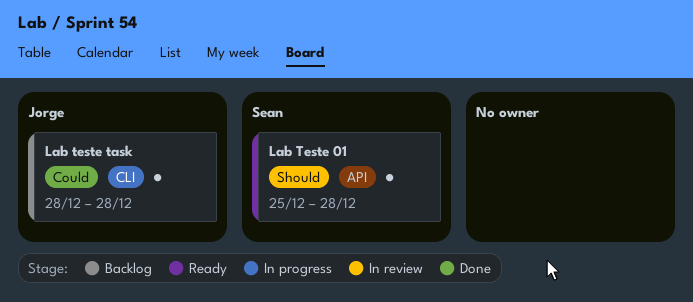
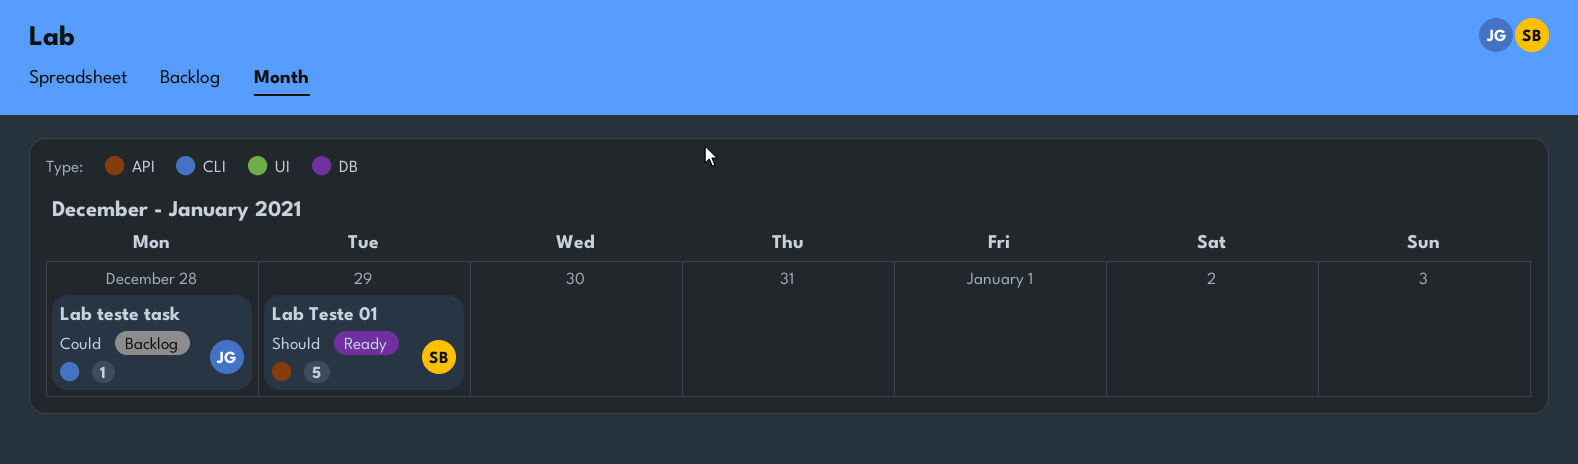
Lab Teste 01, estimate: 1 -> 5
Lab Teste 01, due: Dec 28 -> Dec 29

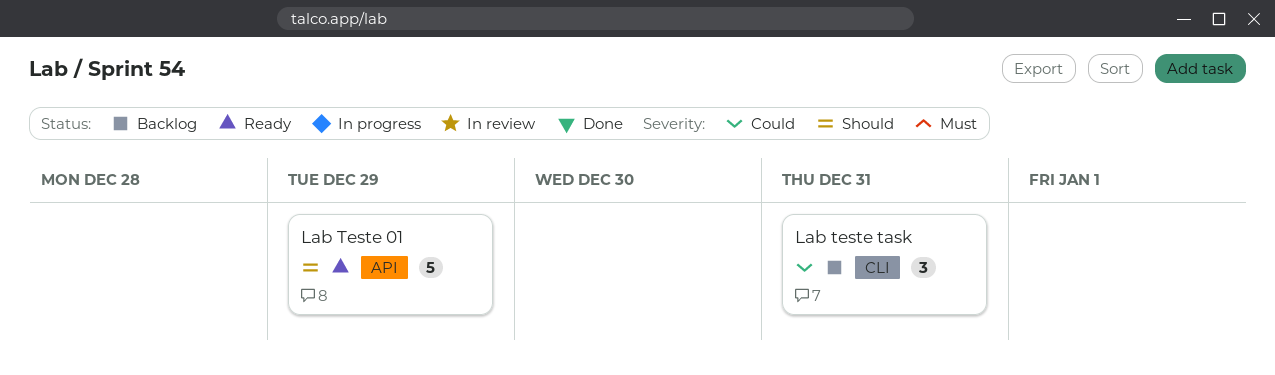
Lab teste task, estimate: 1 -> 3
Lab teste task, due: Dec 28 -> Dec 31

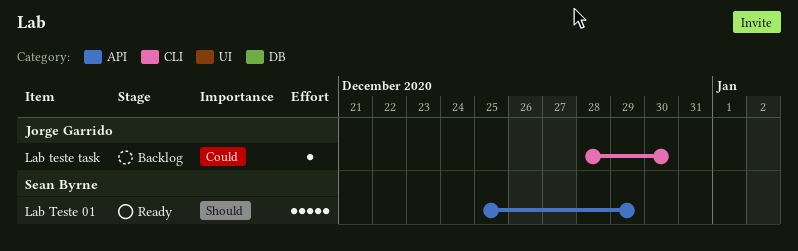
Lab teste task, estimate: 3 -> 1
Lab teste task, due: Dec 31 -> Dec 30

